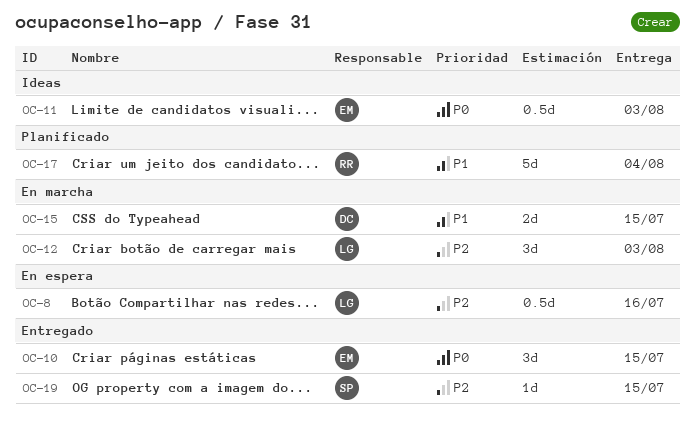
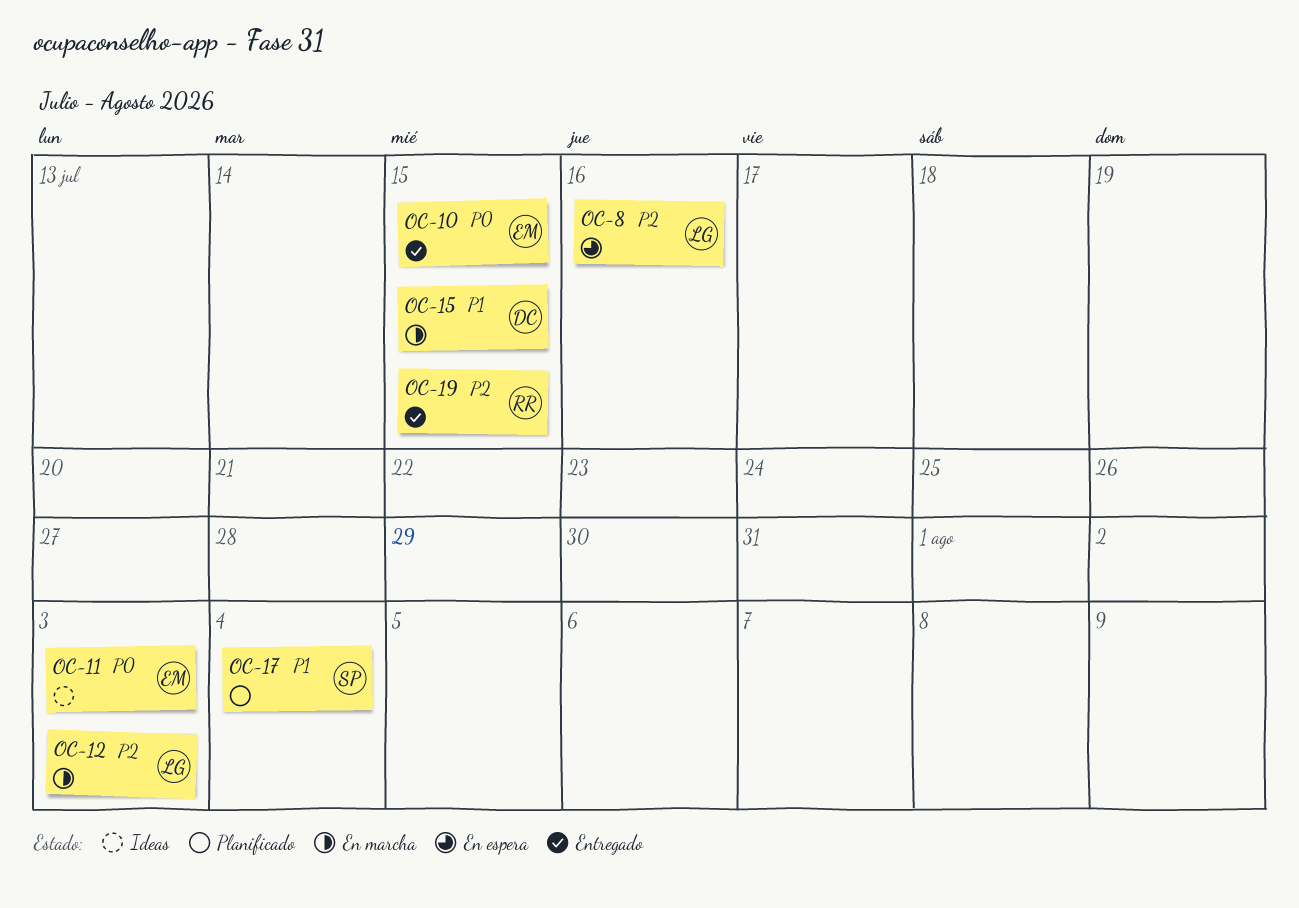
OC-17, owner: RR -> SP
OC-19, owner: SP -> RR

